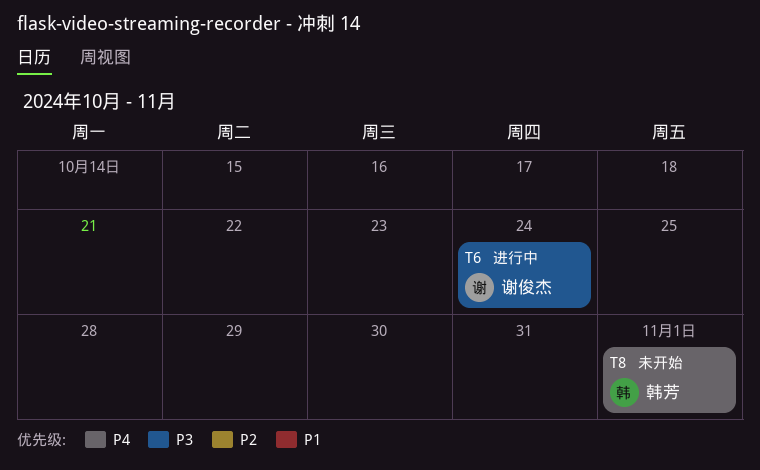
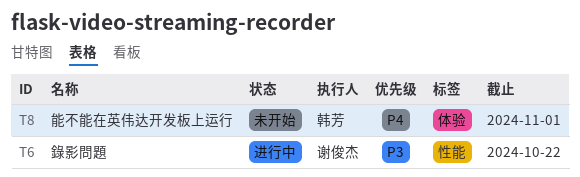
T6, due: Oct 24 -> Oct 22

